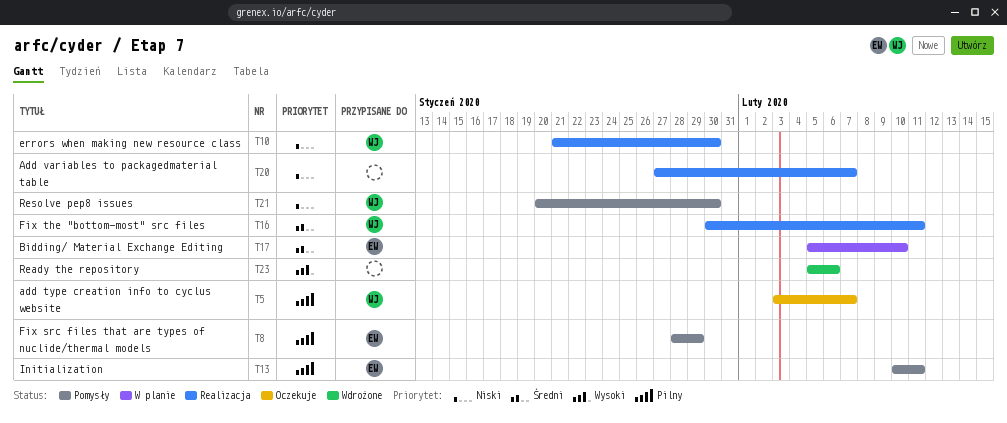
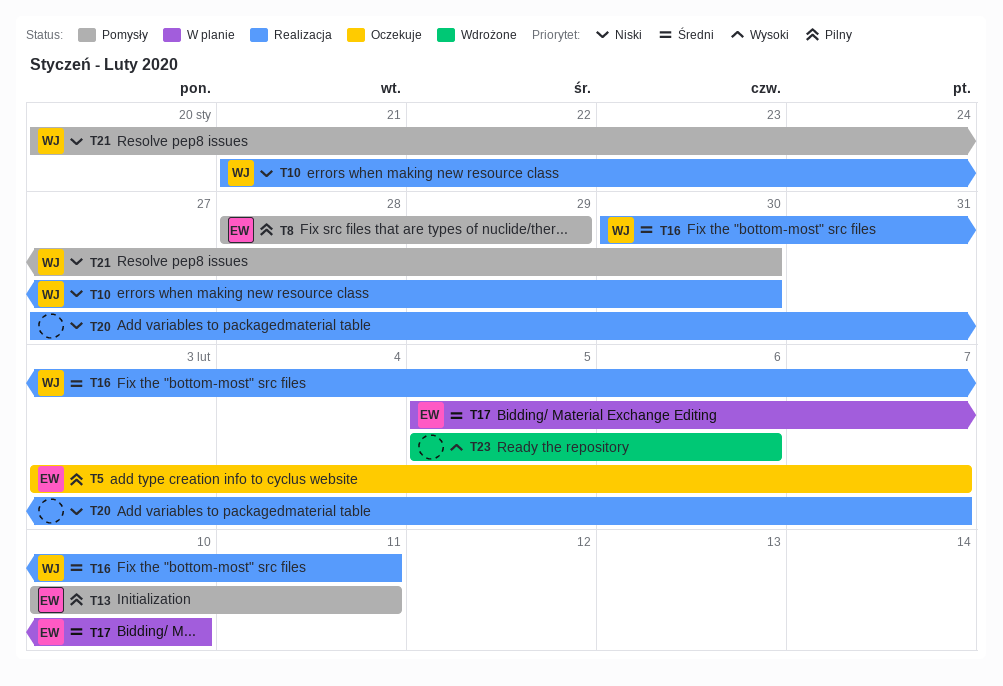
T5, owner: WJ -> EW

